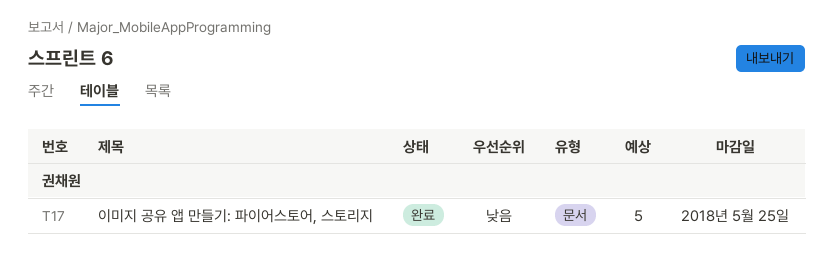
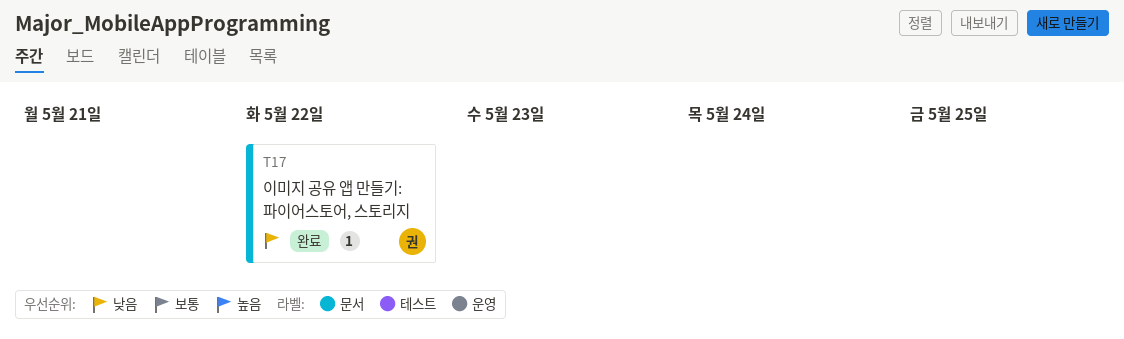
T17, estimate: 5 -> 1
T17, due: May 25 -> May 22

